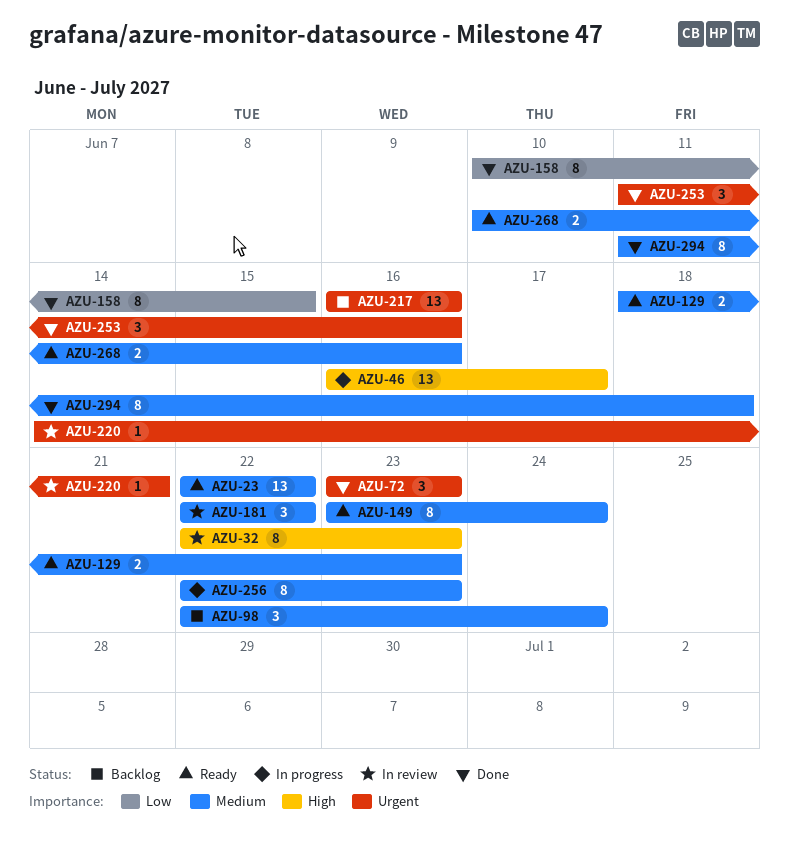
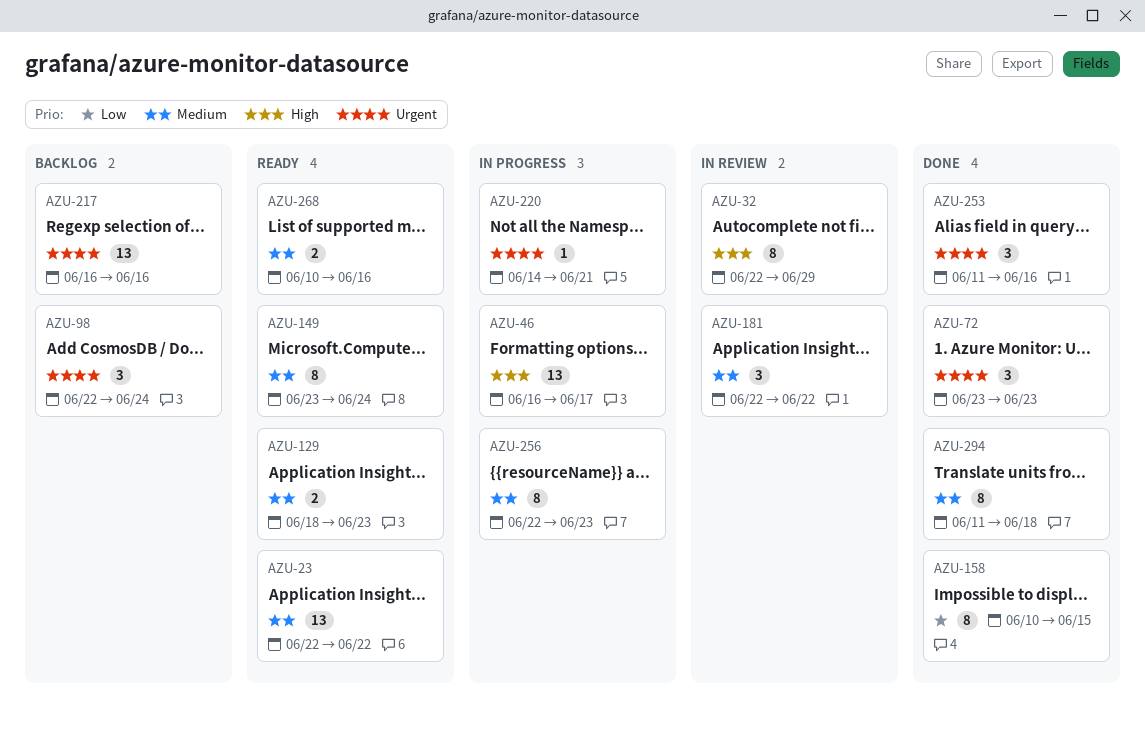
AZU-32, due: Jun 23 -> Jun 29
AZU-98, priority: Medium -> Urgent
AZU-220, status: In review -> In progress

